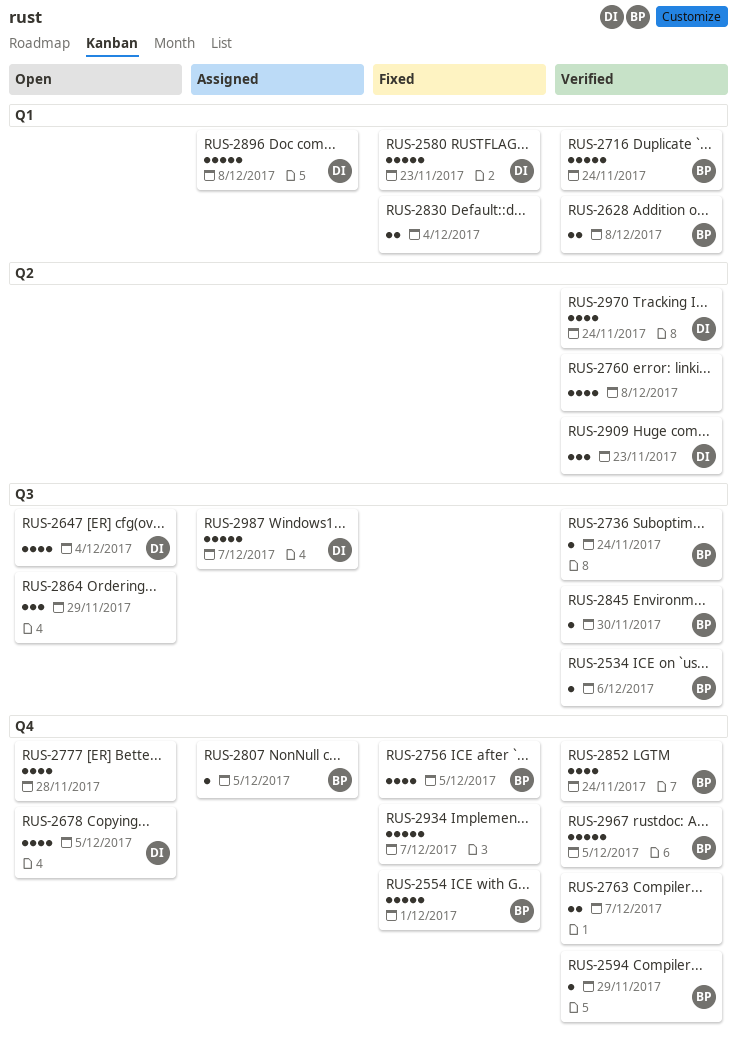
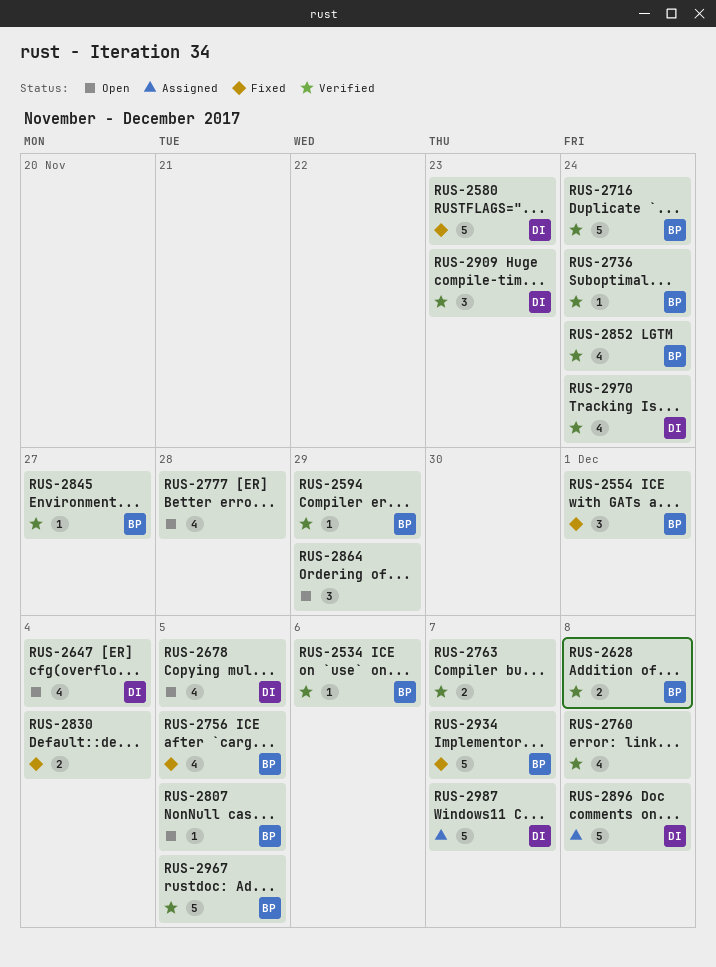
RUS-2554, estimate: 5 -> 3
RUS-2807, status: Assigned -> Open
RUS-2845, due: Nov 30 -> Nov 27
RUS-2934, owner: none -> BP

